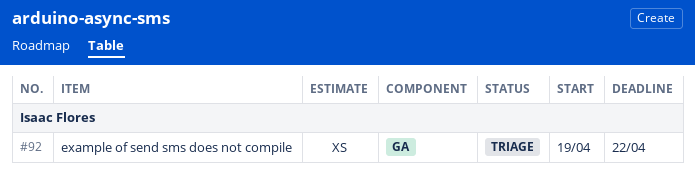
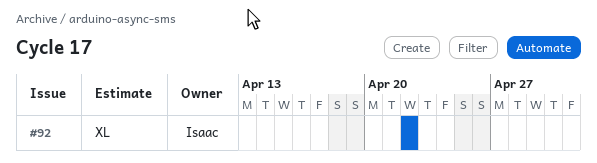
#92, estimate: XS -> XL
#92, start: Apr 19 -> Apr 22

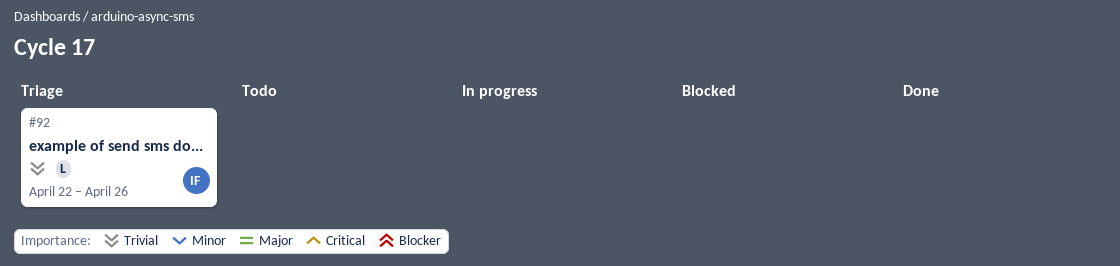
#92, estimate: XL -> L
#92, due: Apr 22 -> Apr 26

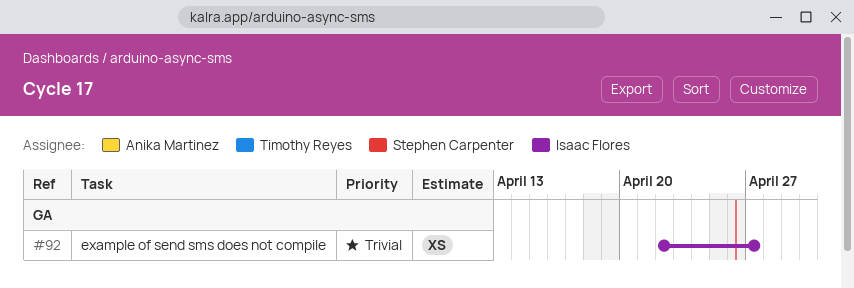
#92, estimate: L -> XS
#92, due: Apr 26 -> Apr 27

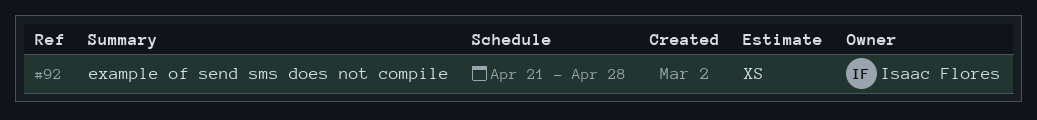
#92, start: Apr 22 -> Apr 21
#92, due: Apr 27 -> Apr 28

